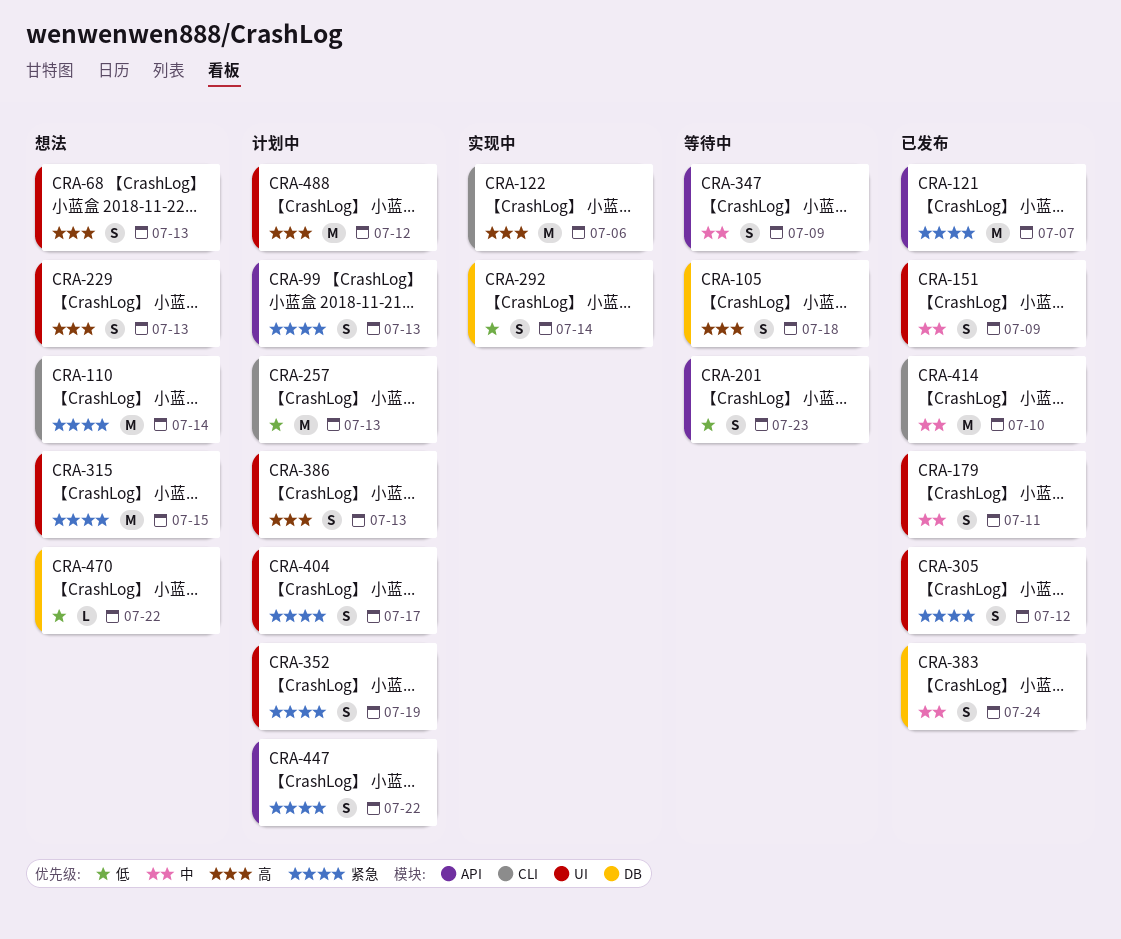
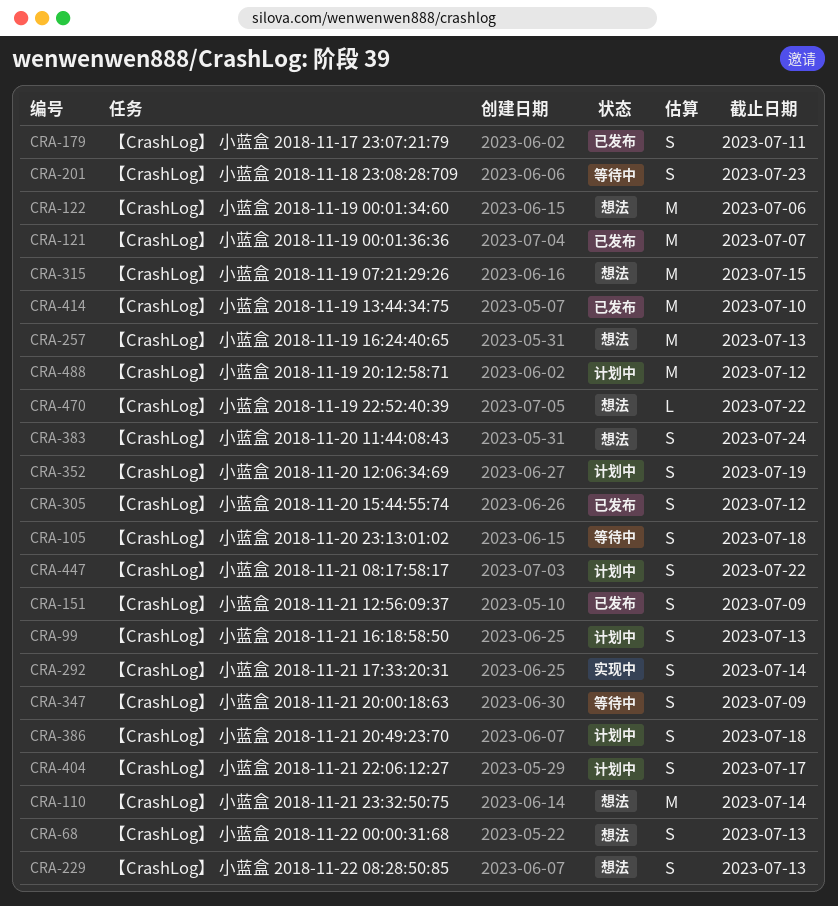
CRA-122, status: 实现中 -> 想法
CRA-257, status: 计划中 -> 想法
CRA-383, status: 已发布 -> 想法
CRA-386, due: Jul 13 -> Jul 18

